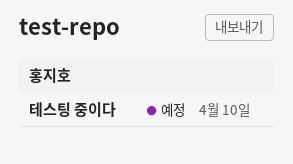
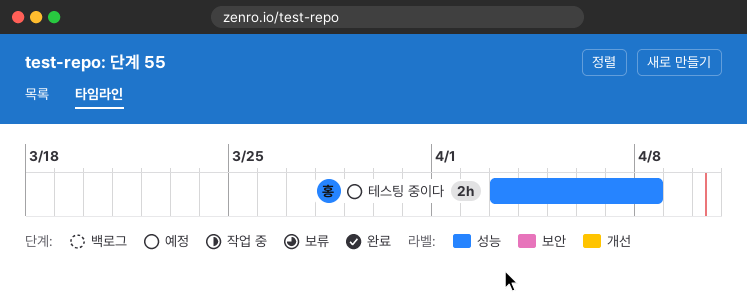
테스팅 중이다, due: Apr 10 -> Apr 8

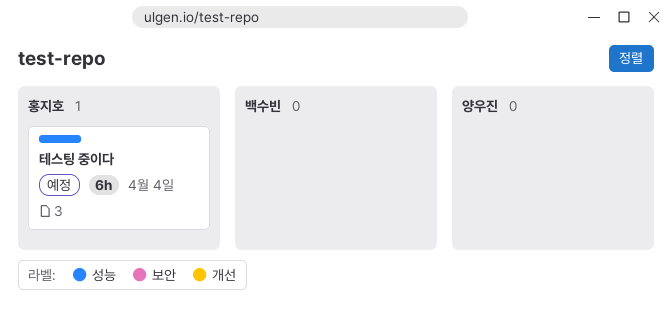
테스팅 중이다, estimate: 2h -> 6h
테스팅 중이다, due: Apr 8 -> Apr 4

